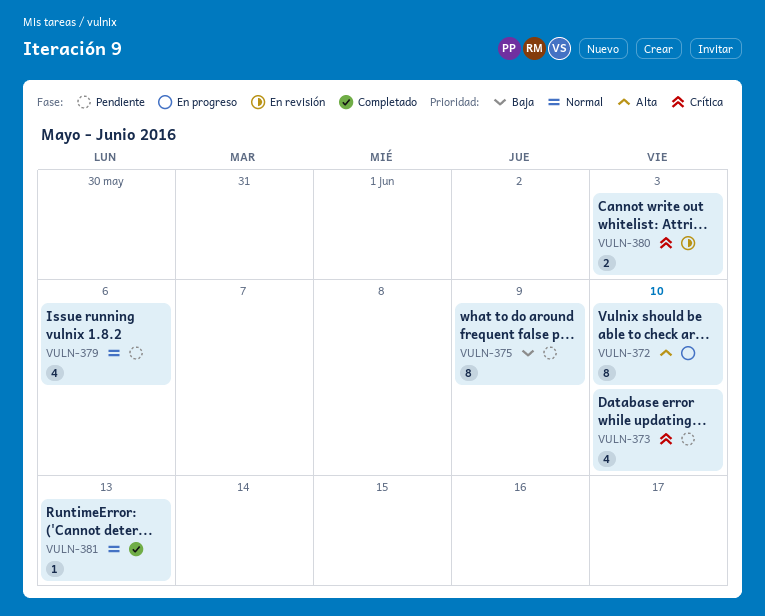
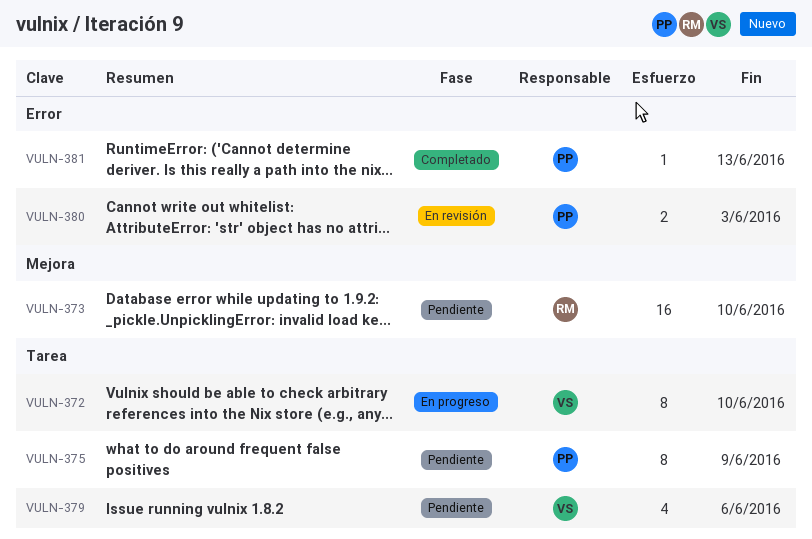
VULN-373, estimate: 4 -> 16

